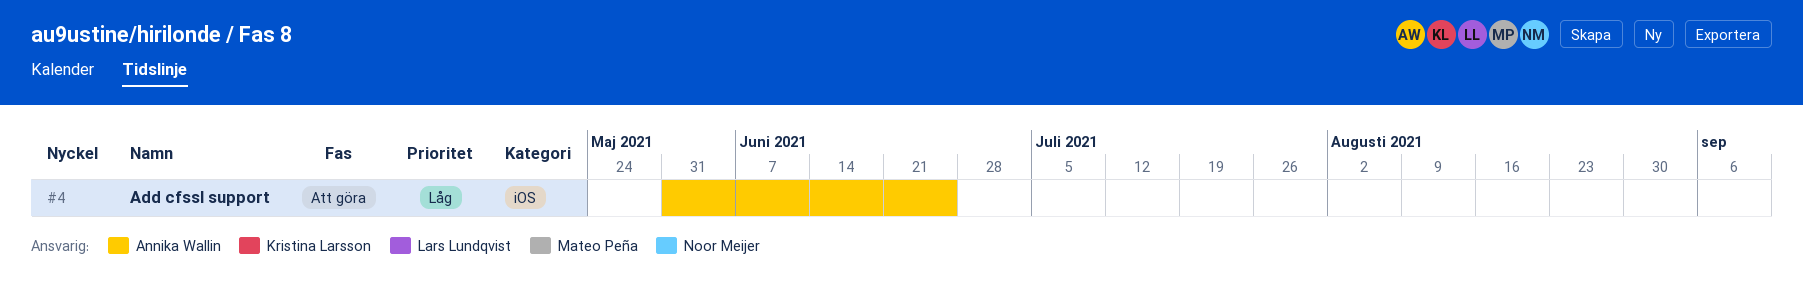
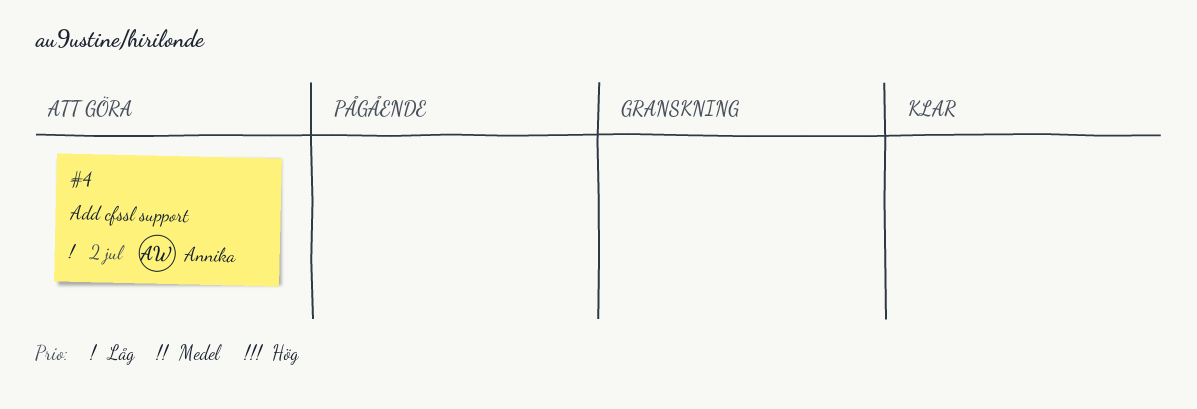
#4, due: Jun 25 -> Jul 2

